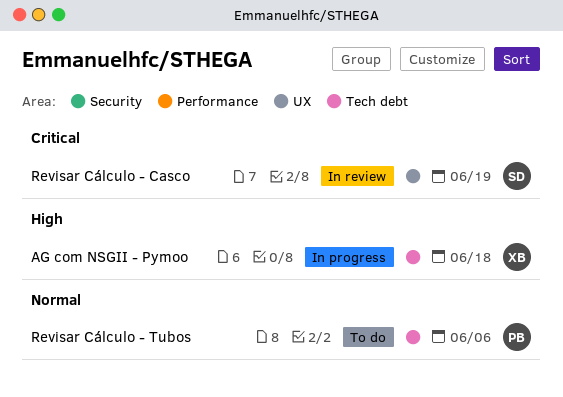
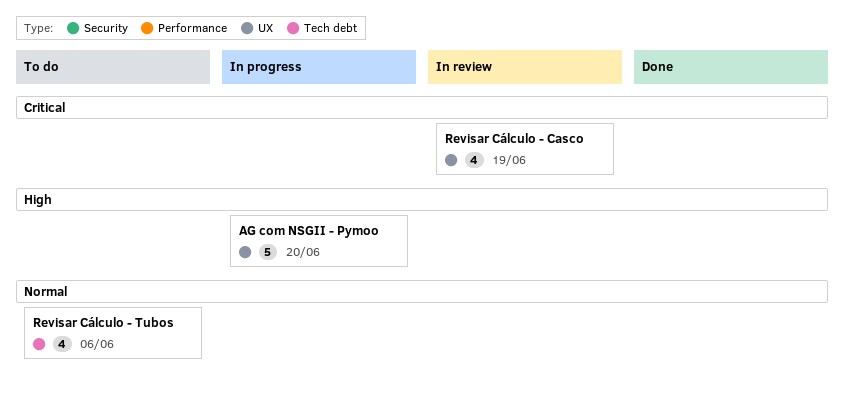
AG com NSGII - Pymoo, label: Tech debt -> UX
AG com NSGII - Pymoo, due: Jun 18 -> Jun 20

